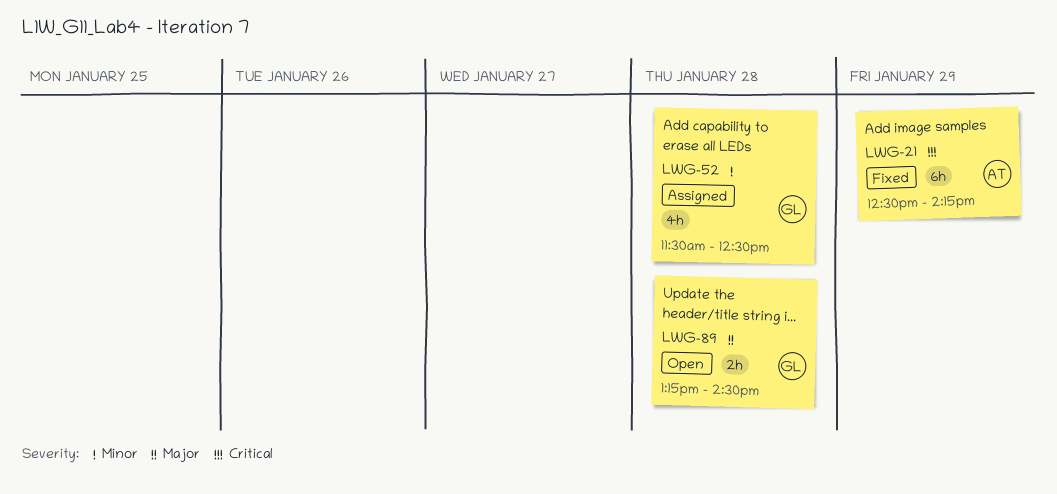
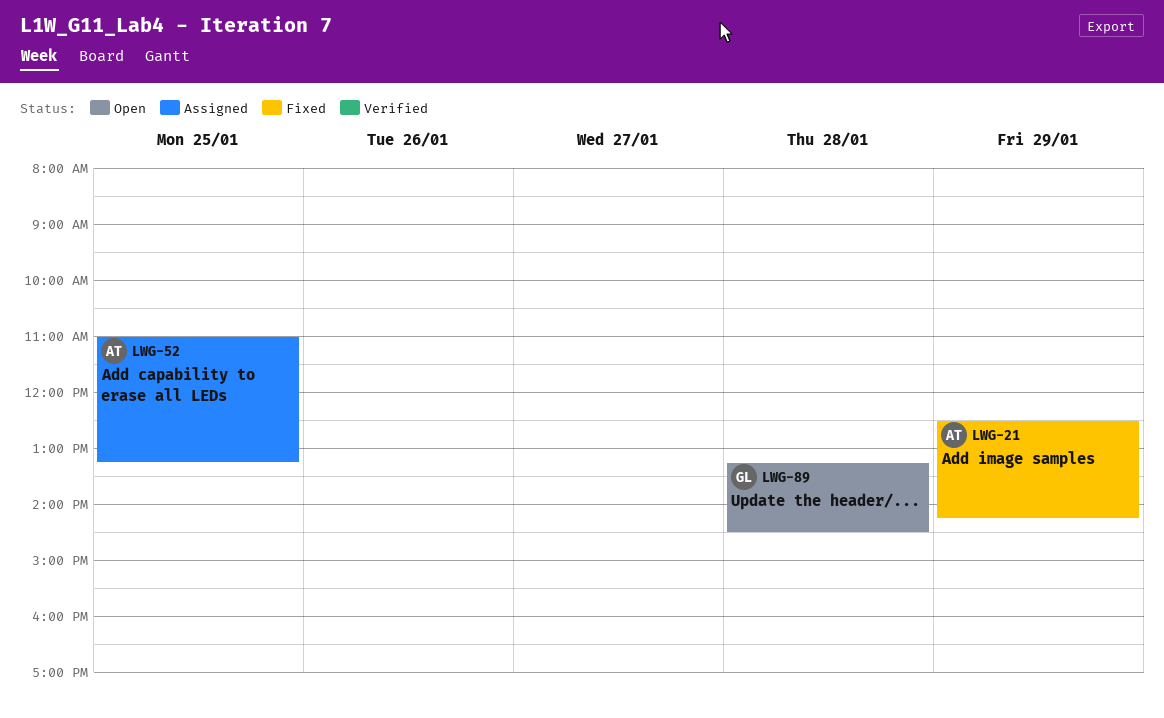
LWG-52, owner: GL -> AT
LWG-52, day: Jan 28 -> Jan 25
LWG-52, begins: 11:30 -> 11:00
LWG-52, ends: 12:30 -> 13:15

